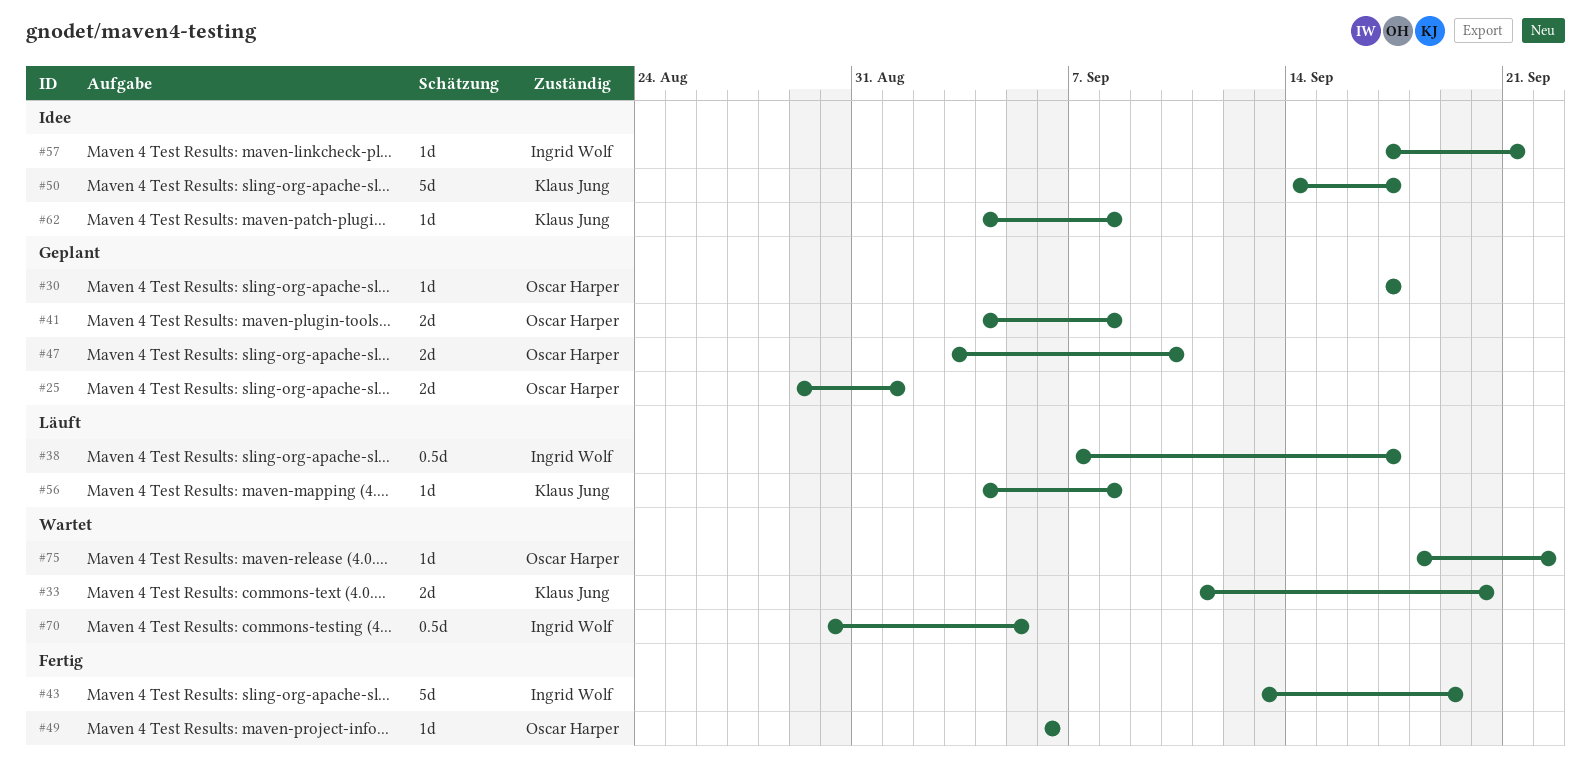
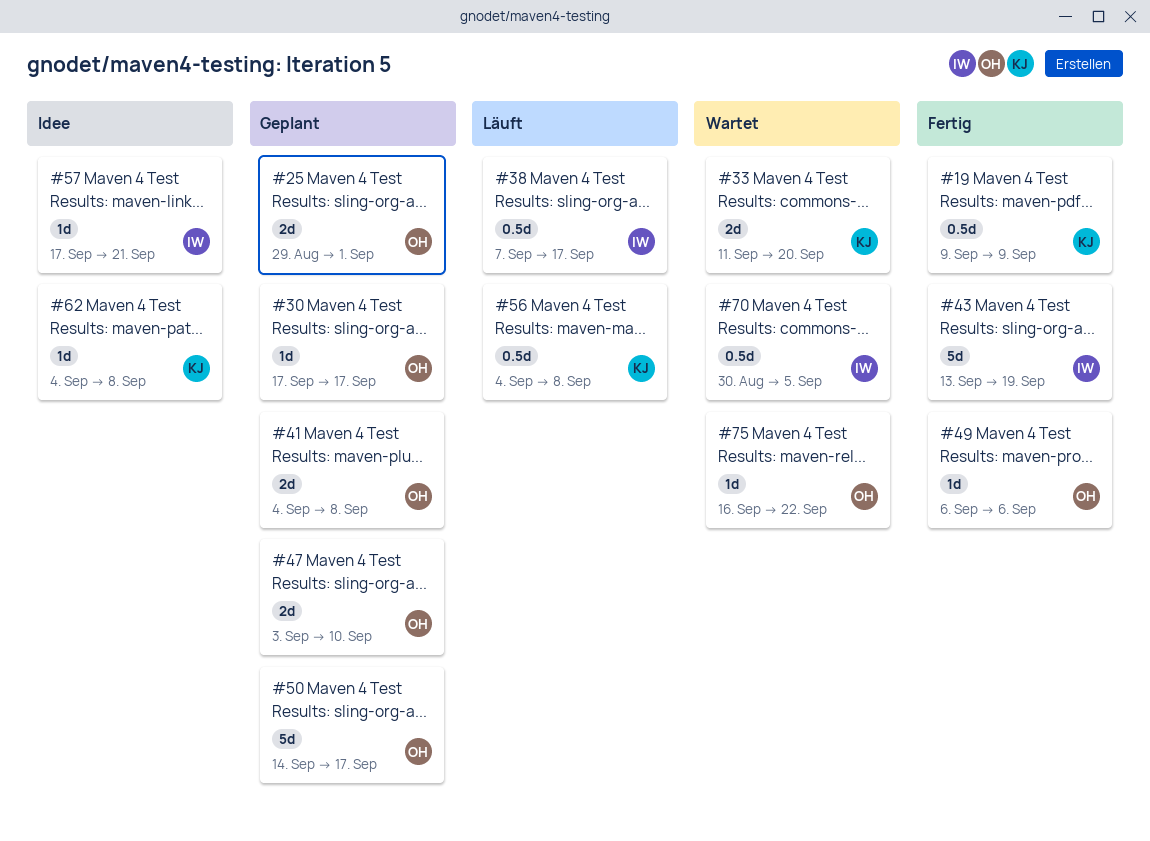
#19: none -> present
#50, status: Idee -> Geplant
#50, owner: Klaus Jung -> Oscar Harper
#56, estimate: 1d -> 0.5d
#75, start: Sep 18 -> Sep 16

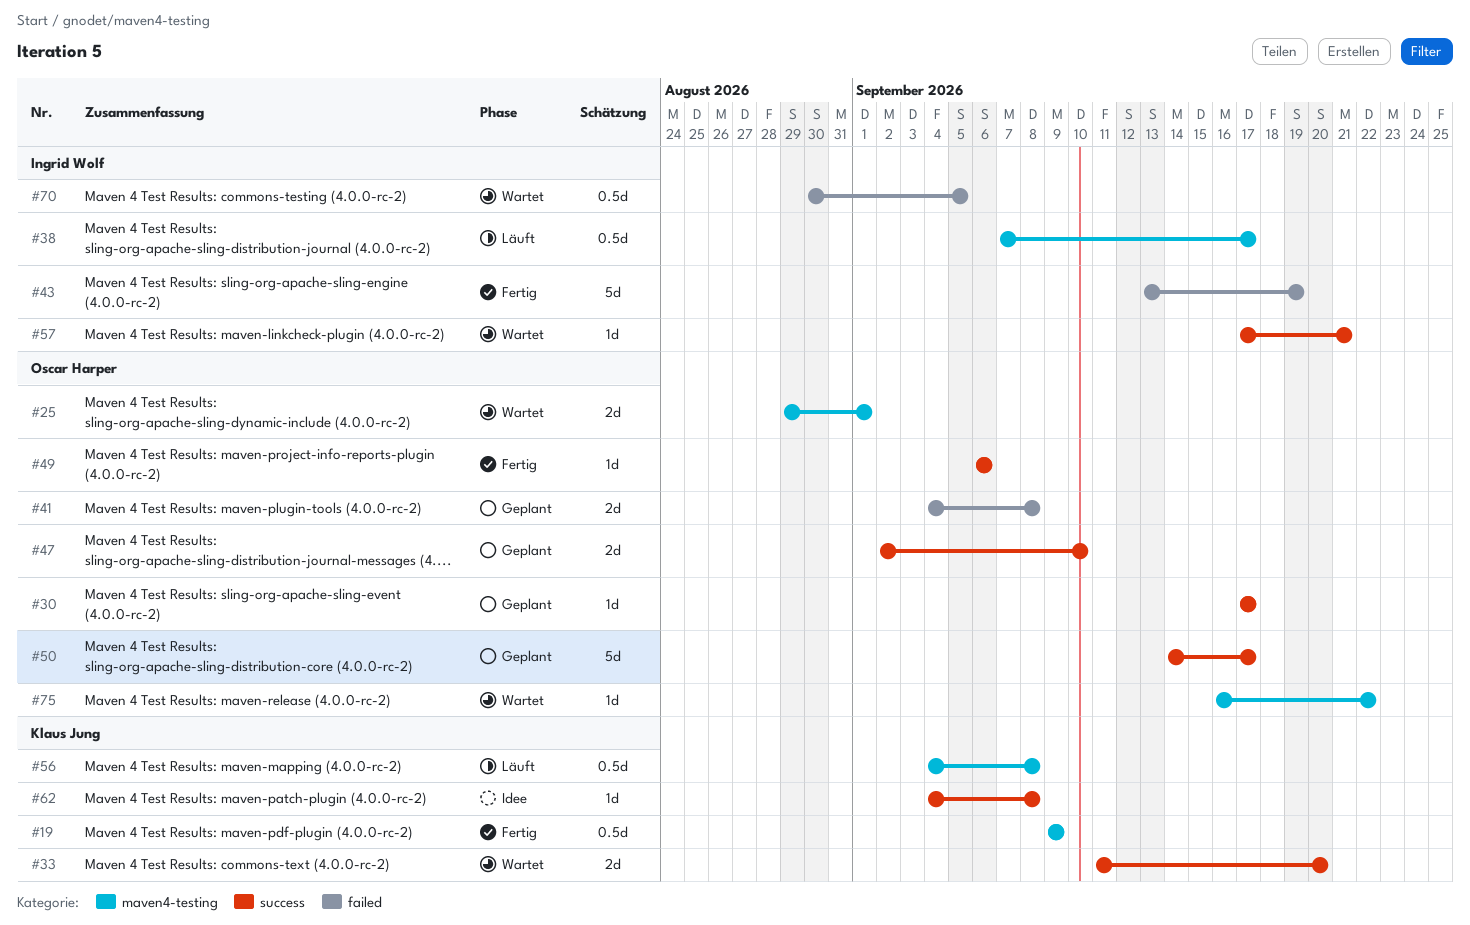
#25, status: Geplant -> Wartet
#47, start: Sep 3 -> Sep 2
#57, status: Idee -> Wartet

